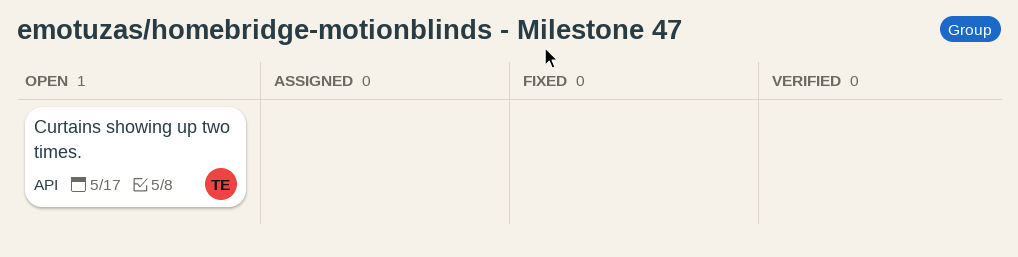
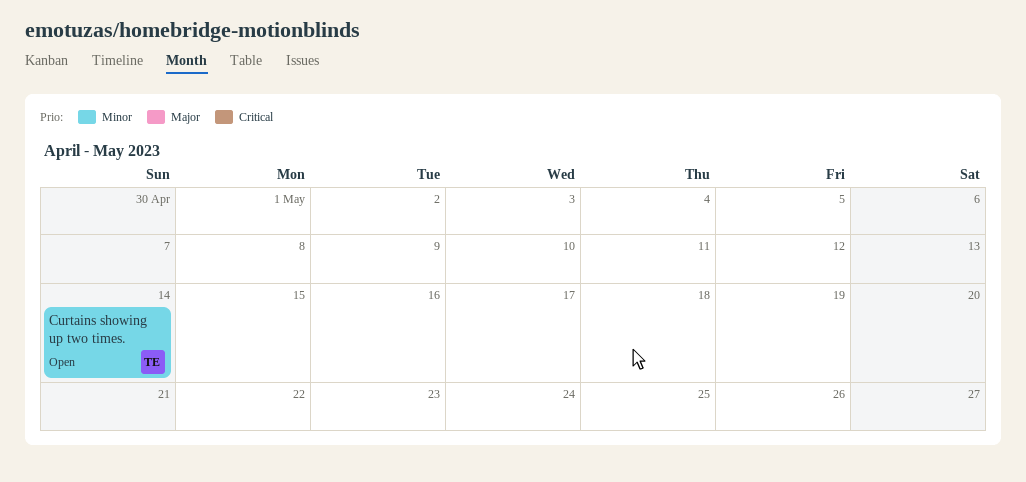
Curtains showing up two times., due: May 17 -> May 14

